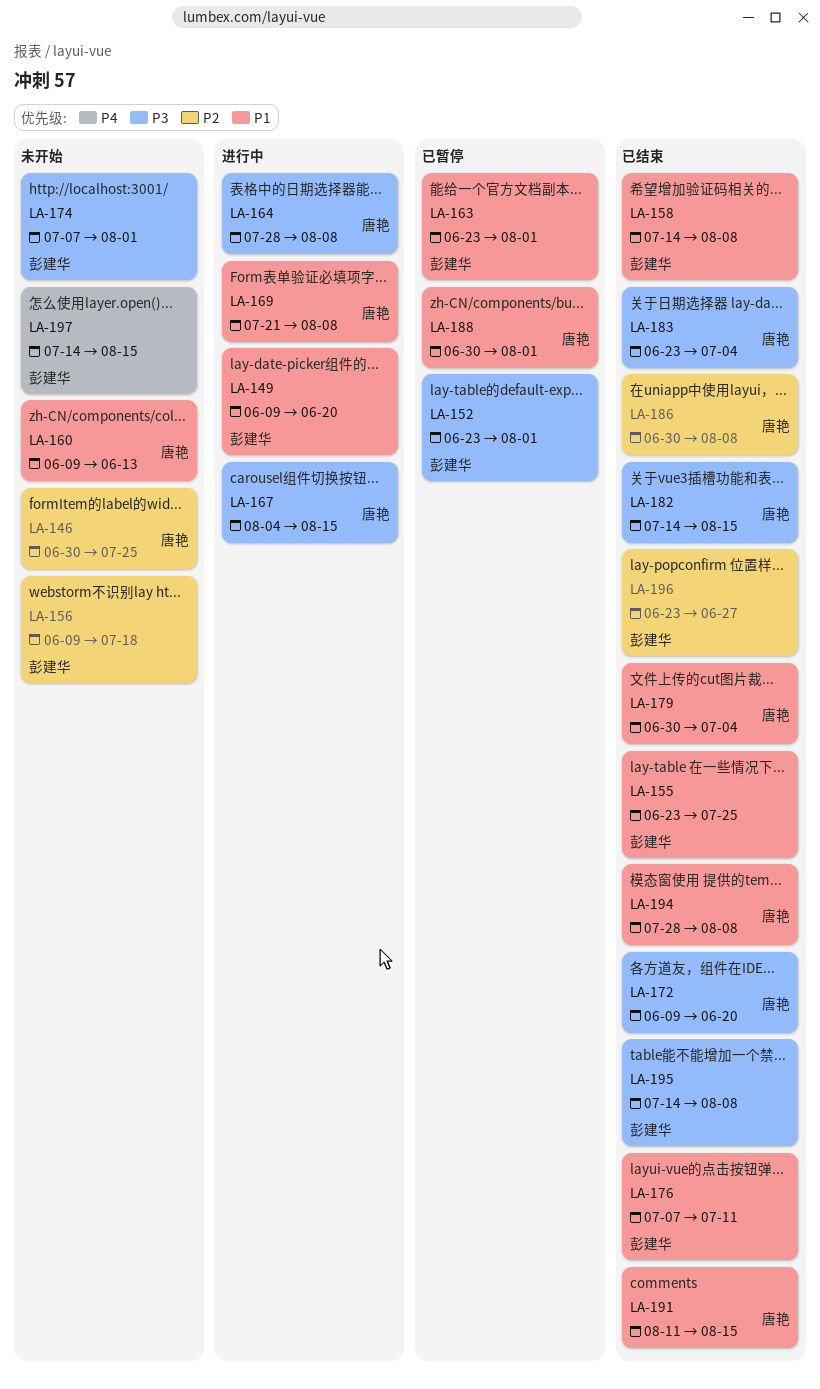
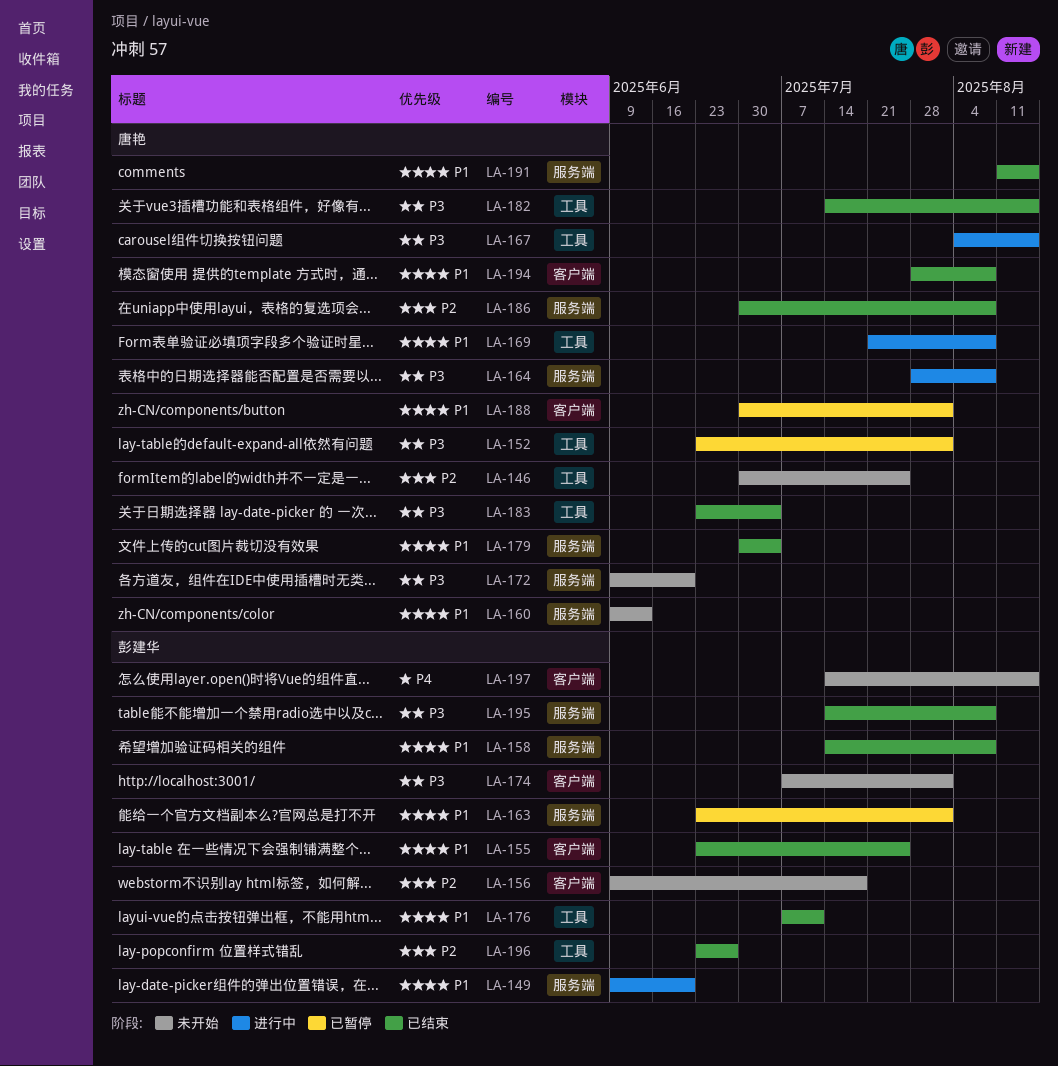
LA-152, owner: 彭建华 -> 唐艳
LA-172, status: 已结束 -> 未开始

